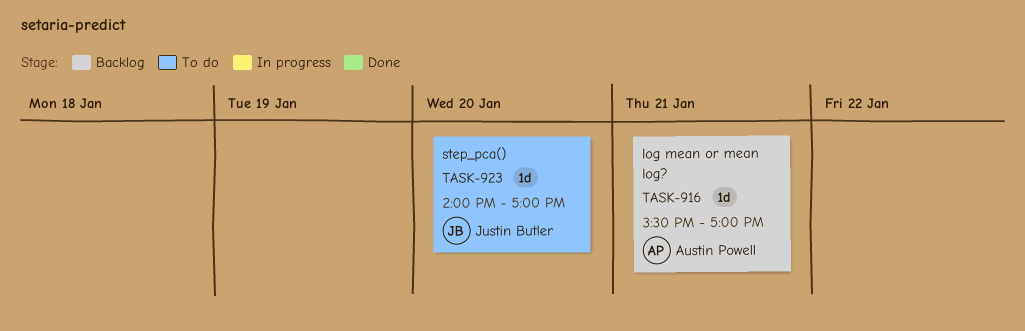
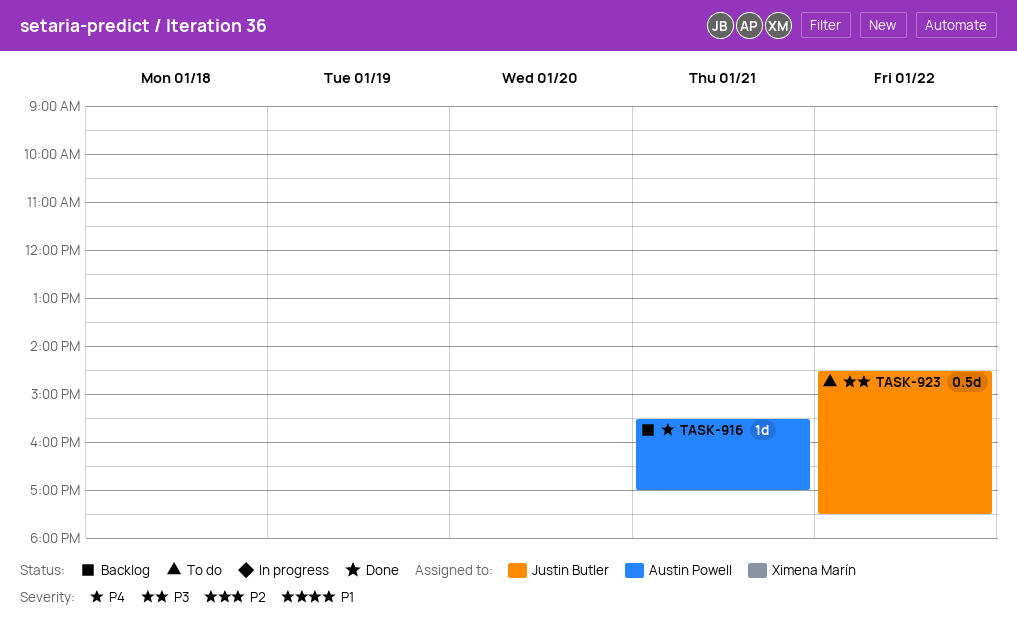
TASK-923, estimate: 1d -> 0.5d
TASK-923, day: Jan 20 -> Jan 22
TASK-923, begins: 14:00 -> 14:30
TASK-923, ends: 17:00 -> 17:30

